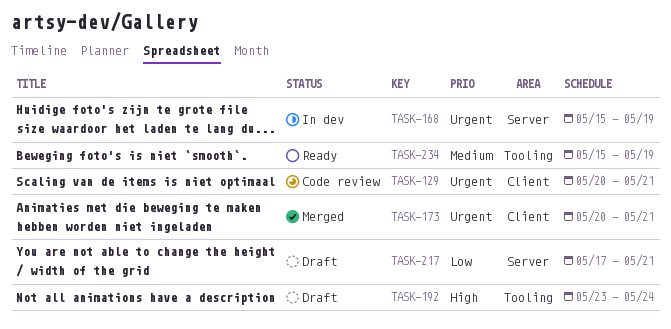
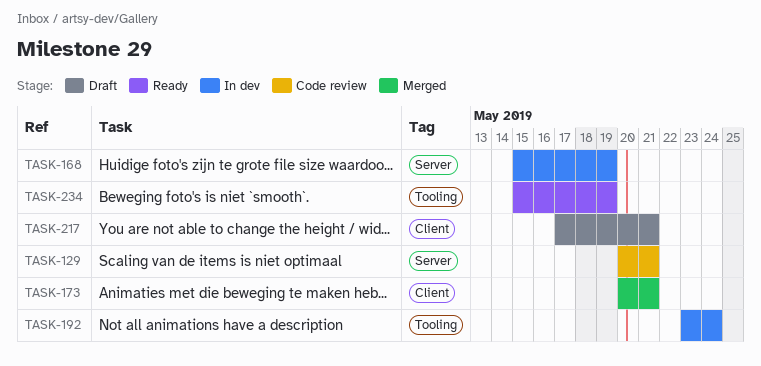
TASK-129, label: Client -> Server
TASK-192, status: Draft -> In dev
TASK-217, label: Server -> Client

